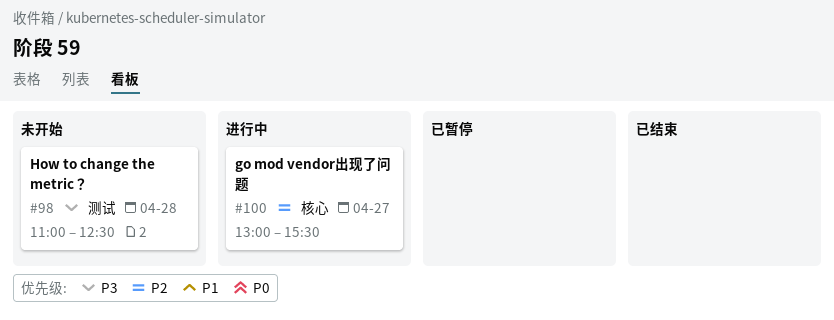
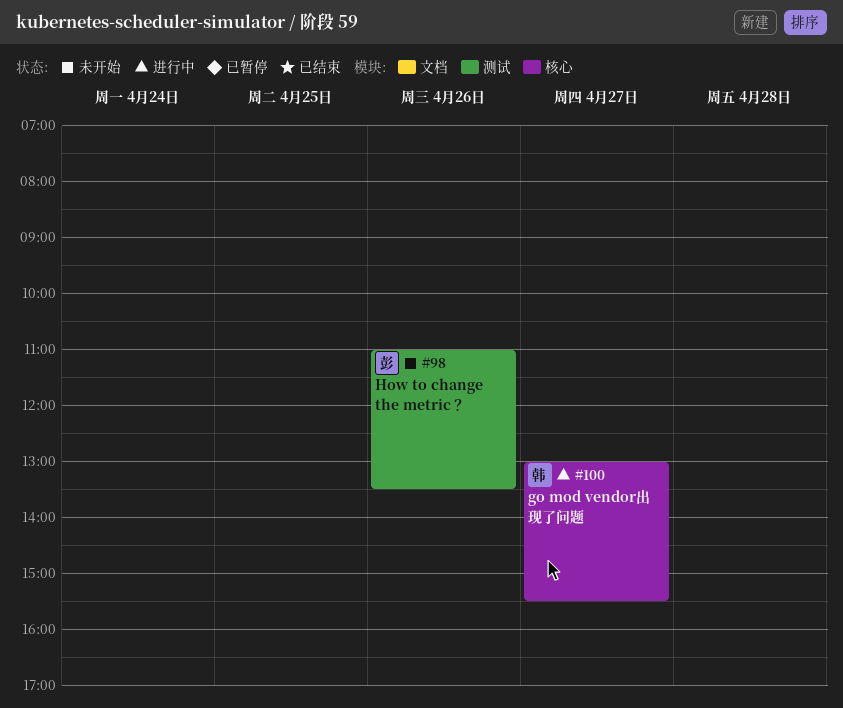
#98, day: Apr 28 -> Apr 26
#98, ends: 12:30 -> 13:30

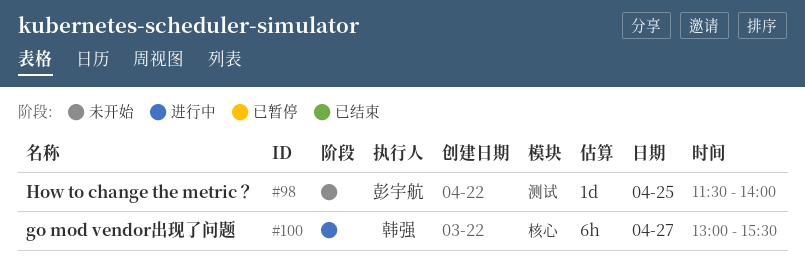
#98, day: Apr 26 -> Apr 25
#98, begins: 11:00 -> 11:30
#98, ends: 13:30 -> 14:00

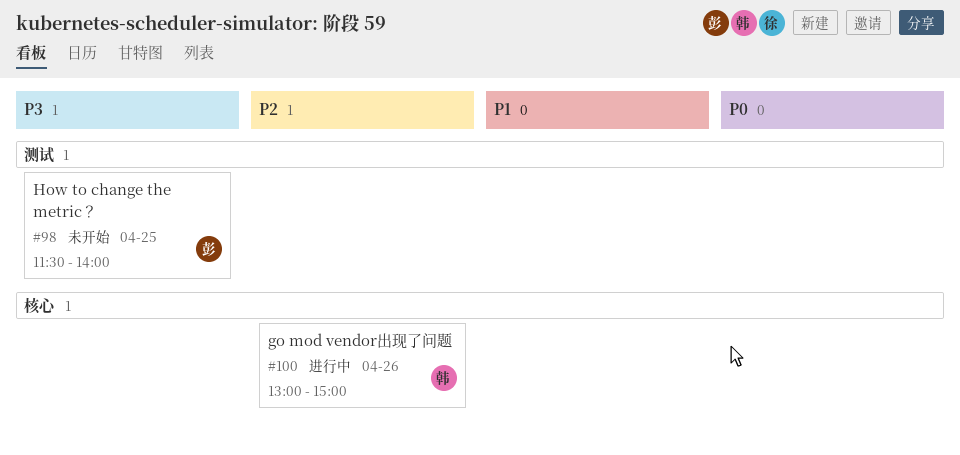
#100, day: Apr 27 -> Apr 26
#100, ends: 15:30 -> 15:00

